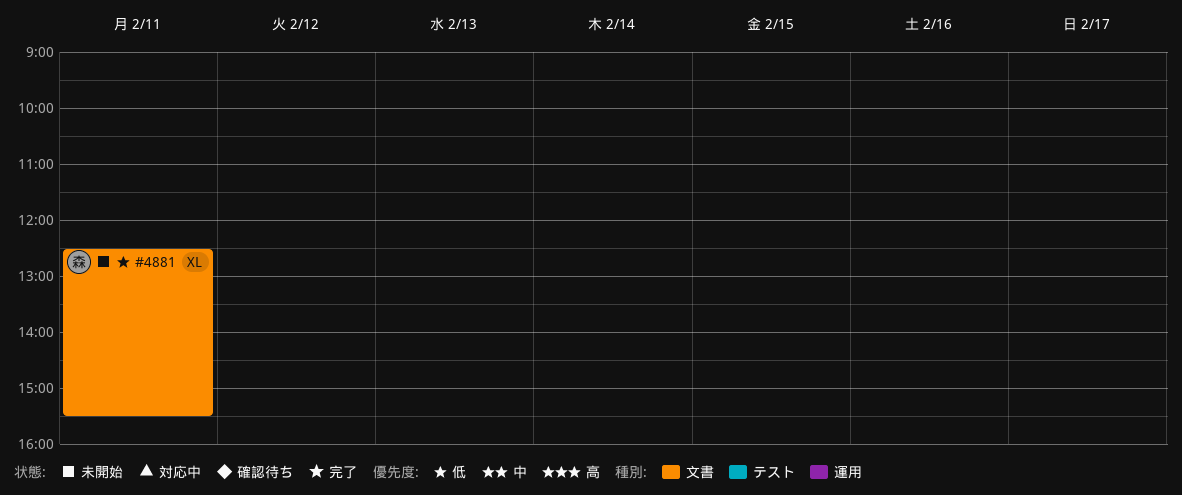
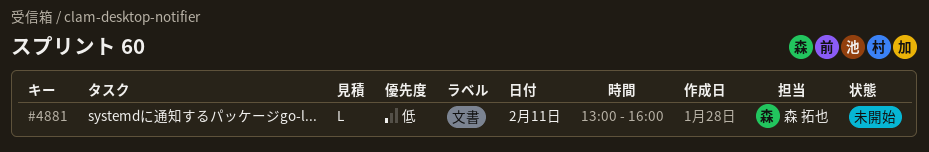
#4881, estimate: XL -> L
#4881, begins: 12:30 -> 13:00
#4881, ends: 15:30 -> 16:00

